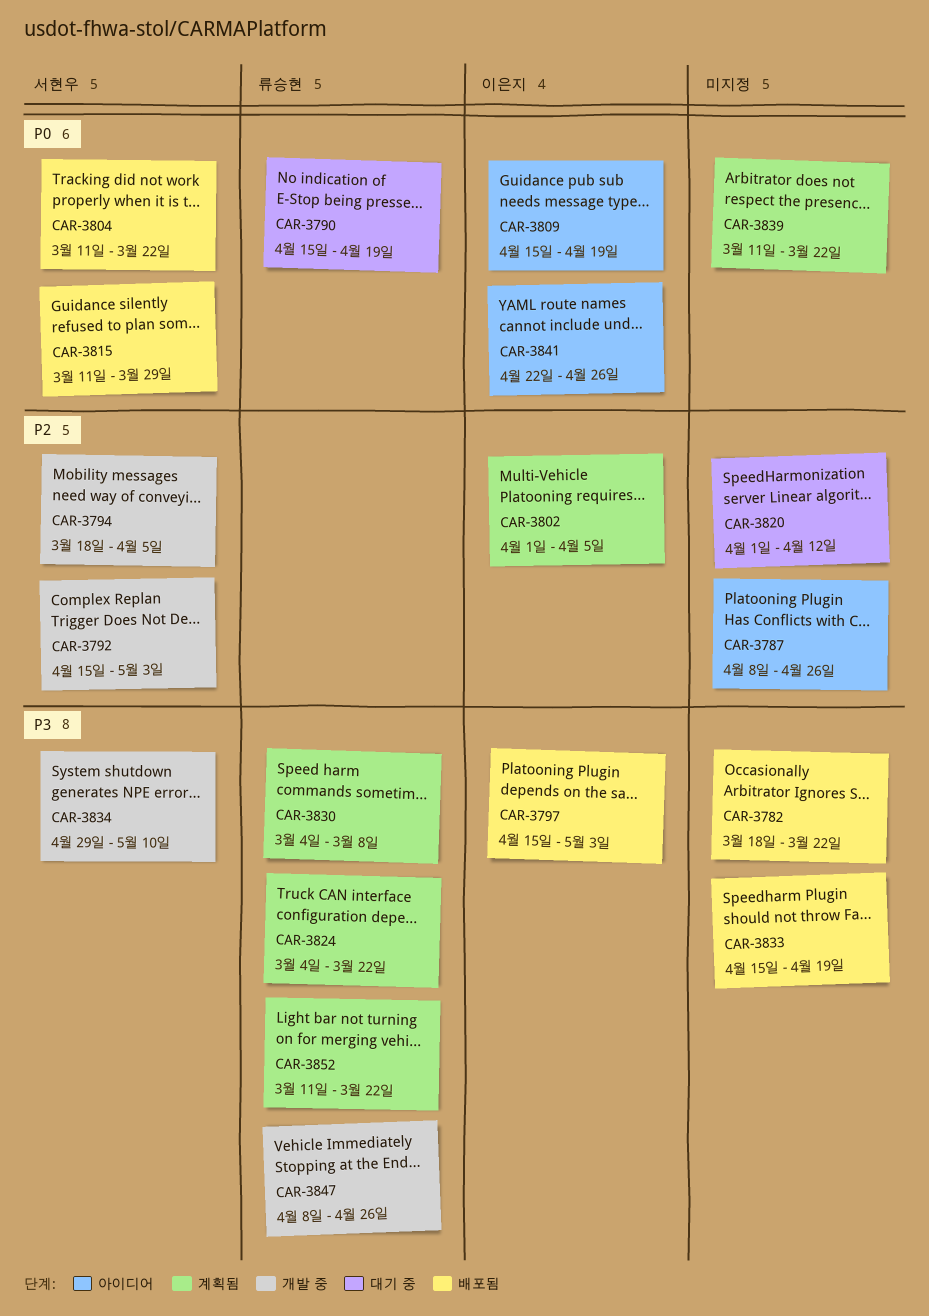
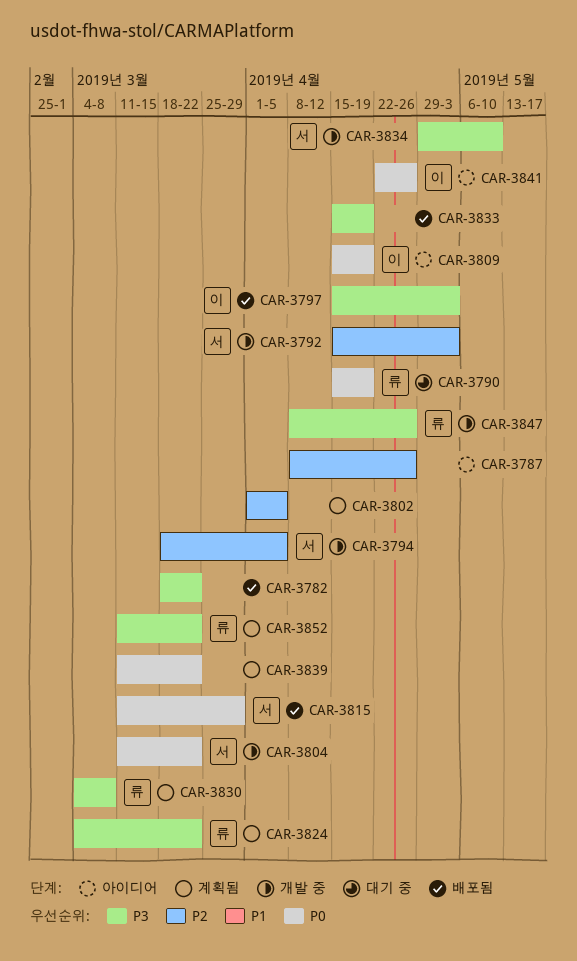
CAR-3802, owner: 이은지 -> none
CAR-3804, status: 배포됨 -> 개발 중
CAR-3820: present -> none

